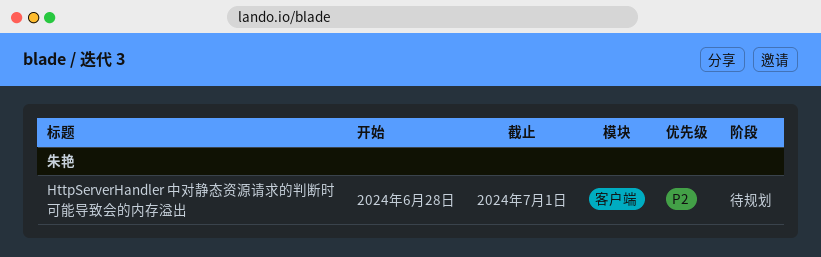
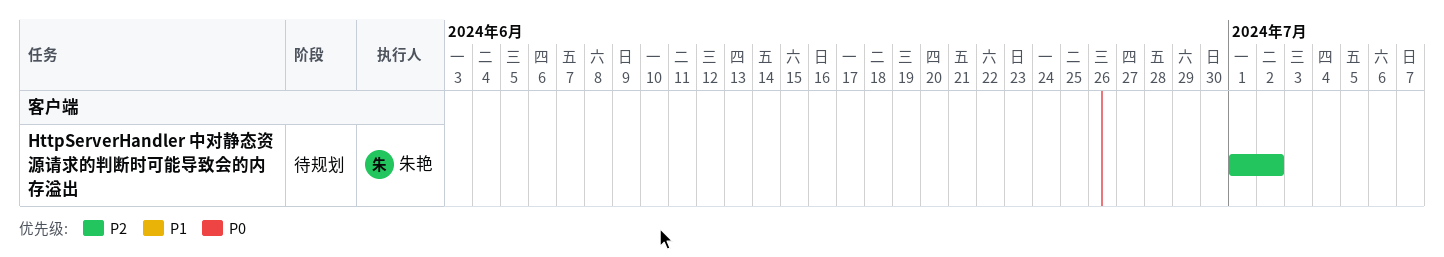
HttpServerHandler 中对静态资源请求的判断时可能导致会的内存溢出, start: Jun 28 -> Jul 1
HttpServerHandler 中对静态资源请求的判断时可能导致会的内存溢出, due: Jul 1 -> Jul 2

